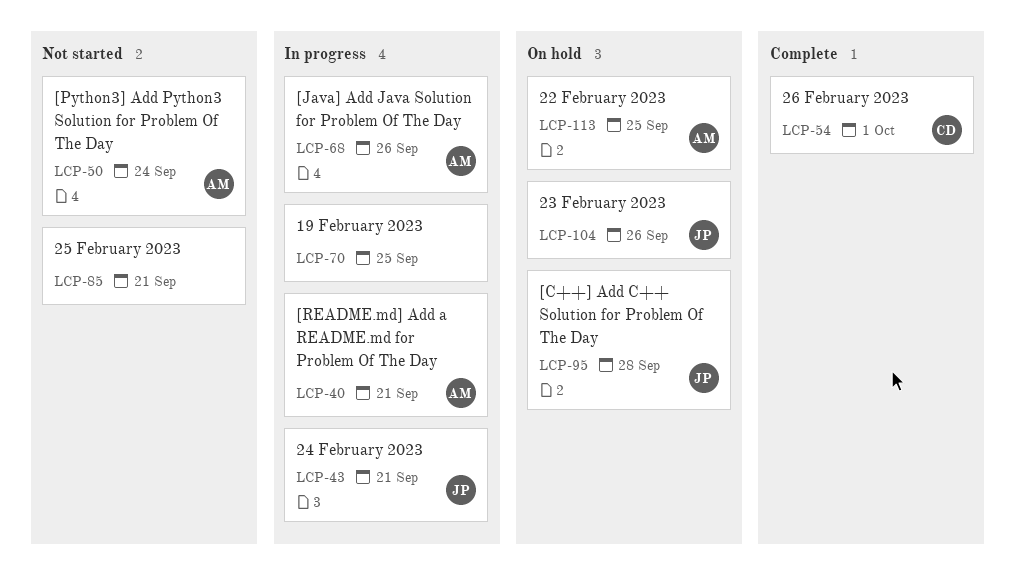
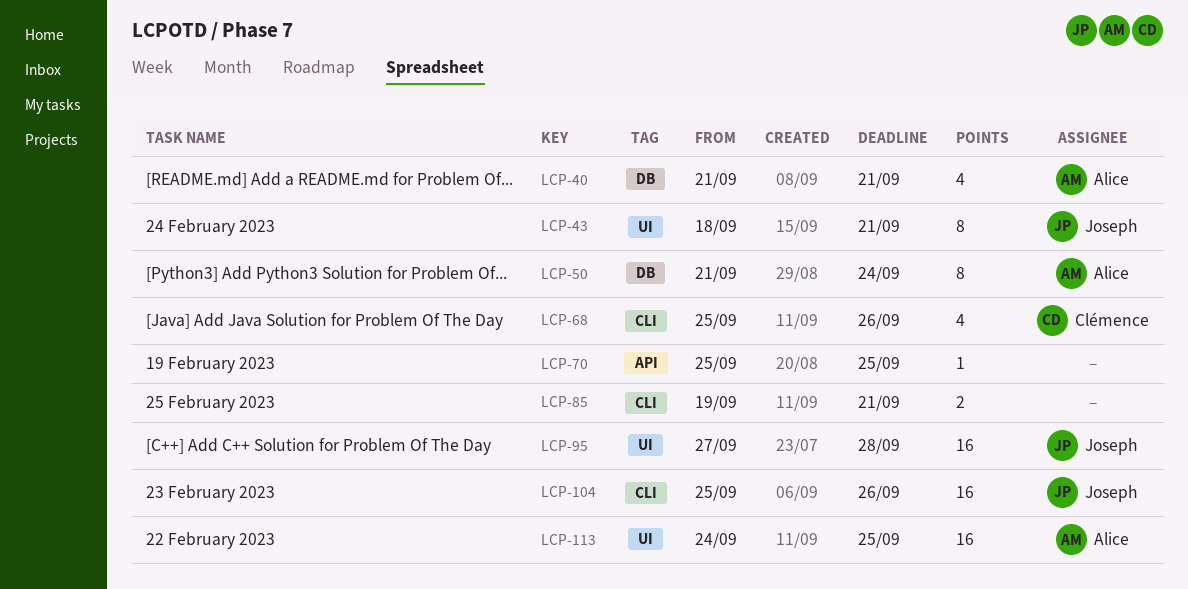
LCP-54: present -> none
LCP-68, owner: Alice -> Clémence

